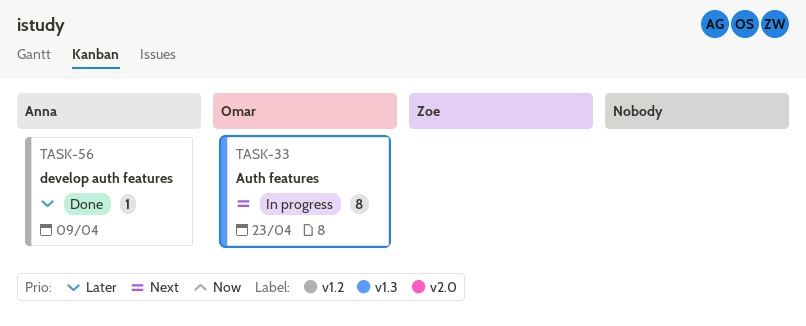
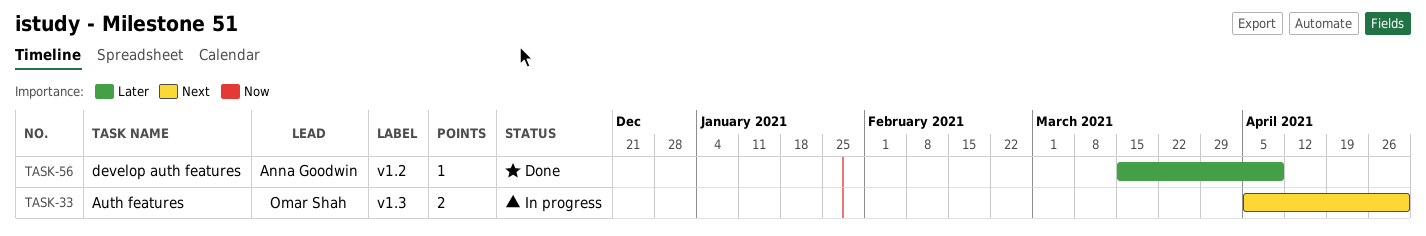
TASK-33, estimate: 8 -> 2
TASK-33, due: Apr 23 -> Apr 30

